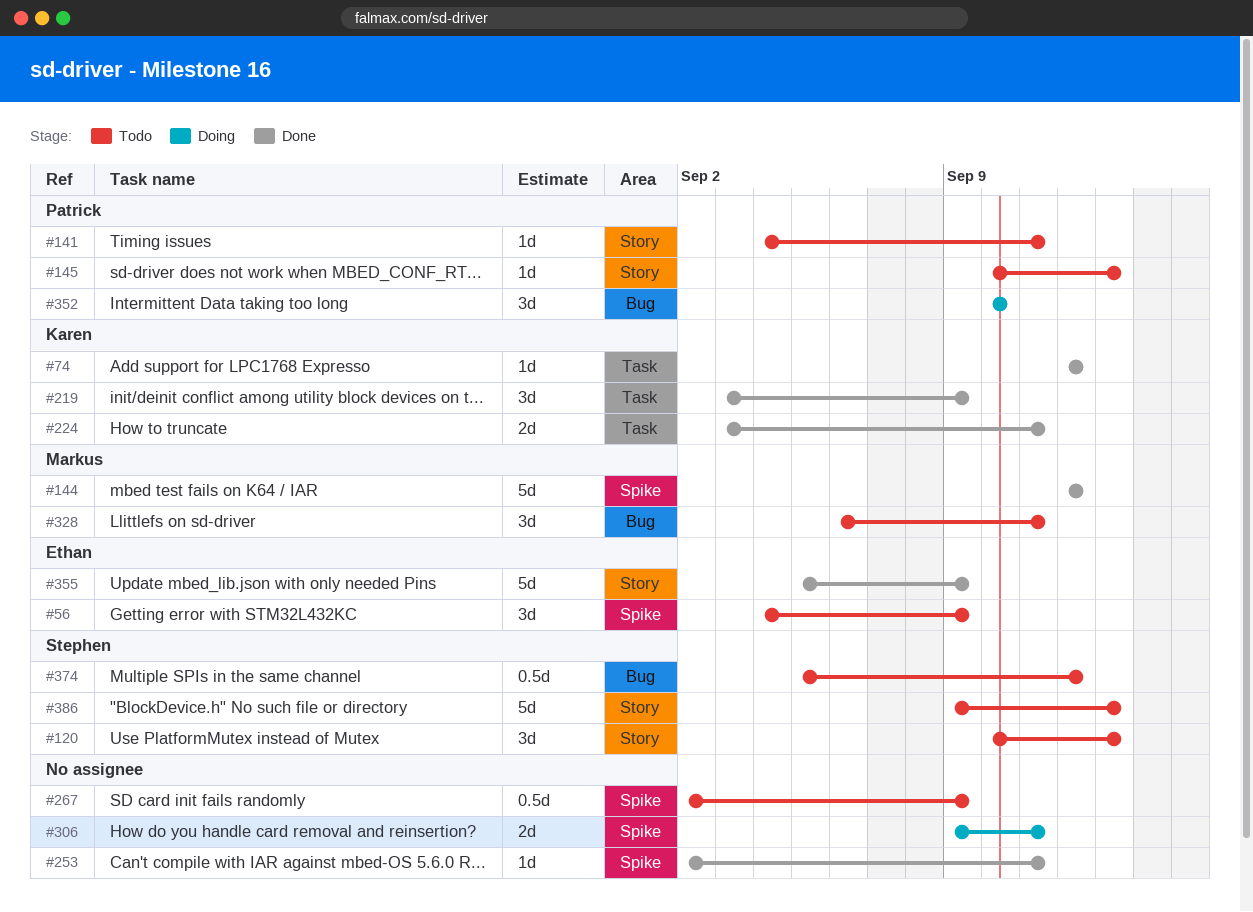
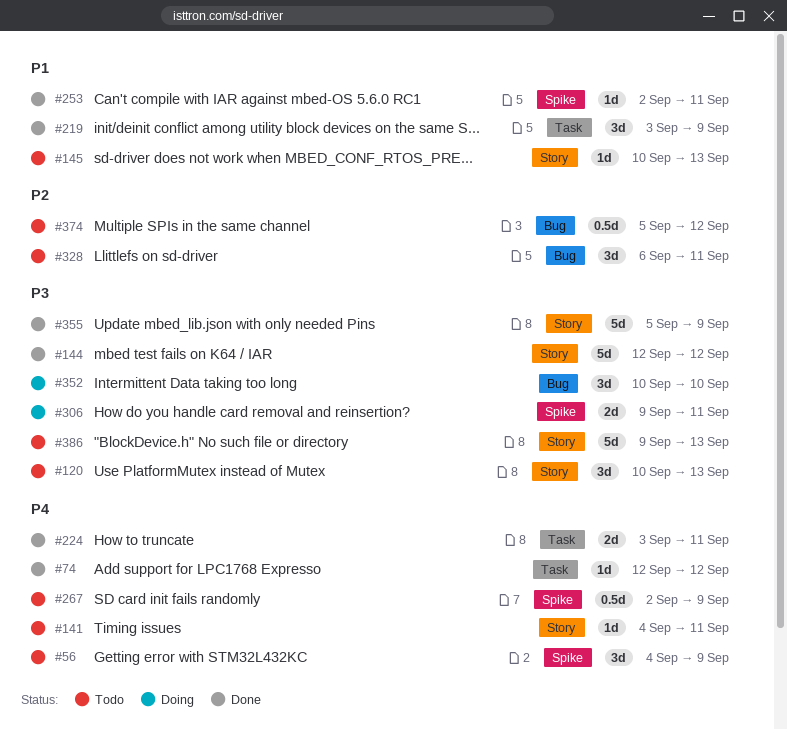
#144, label: Spike -> Story

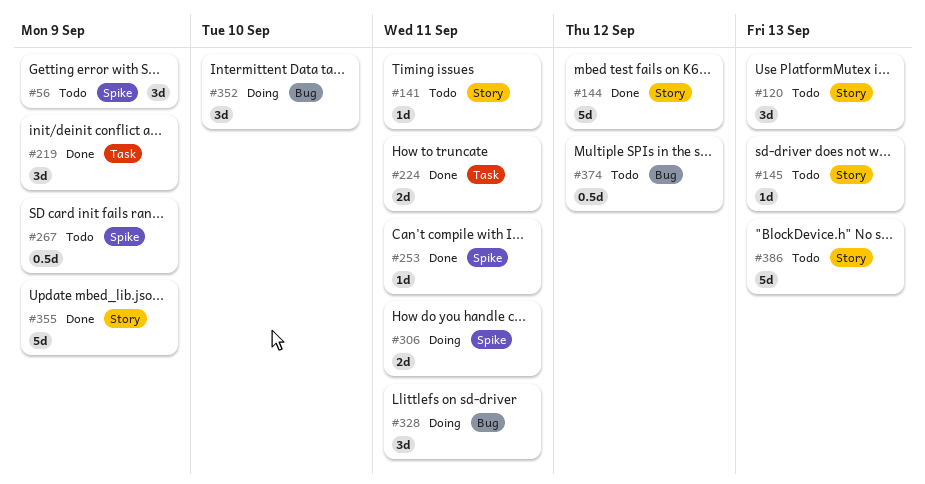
#74: present -> none
#328, status: Todo -> Doing

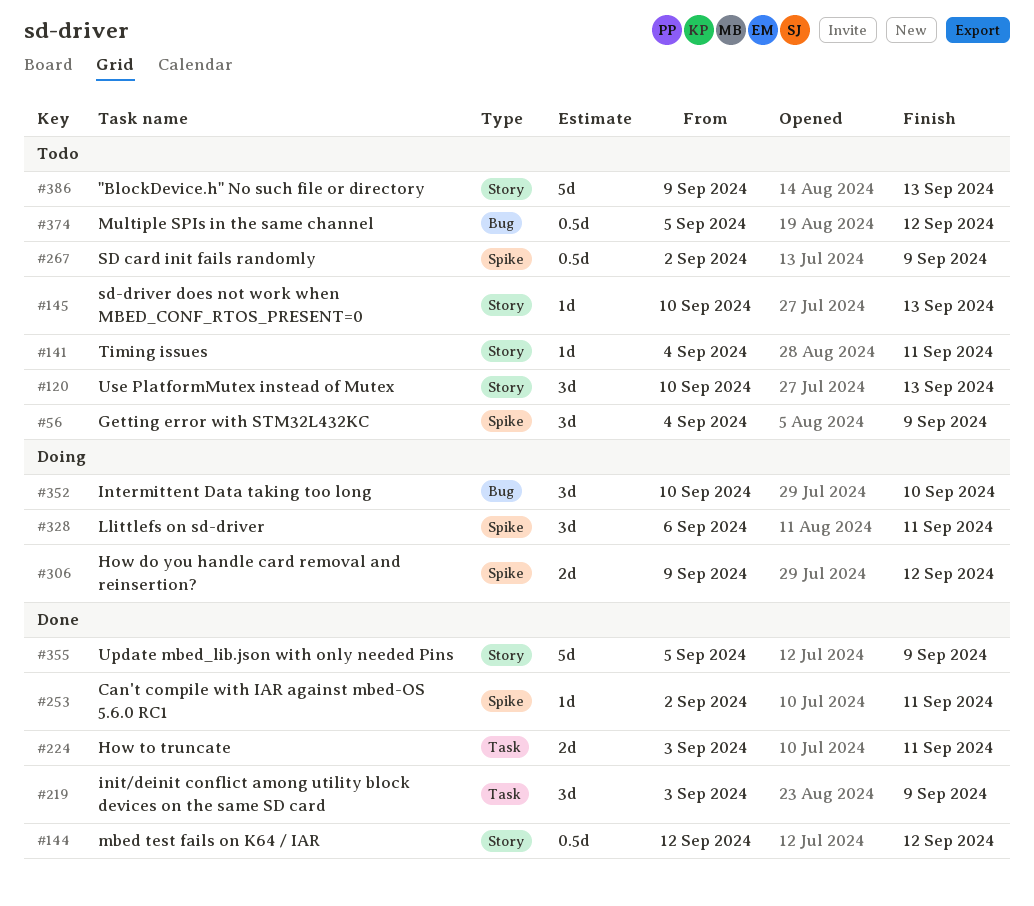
#144, estimate: 5d -> 0.5d
#306, due: Sep 11 -> Sep 12
#328, label: Bug -> Spike

